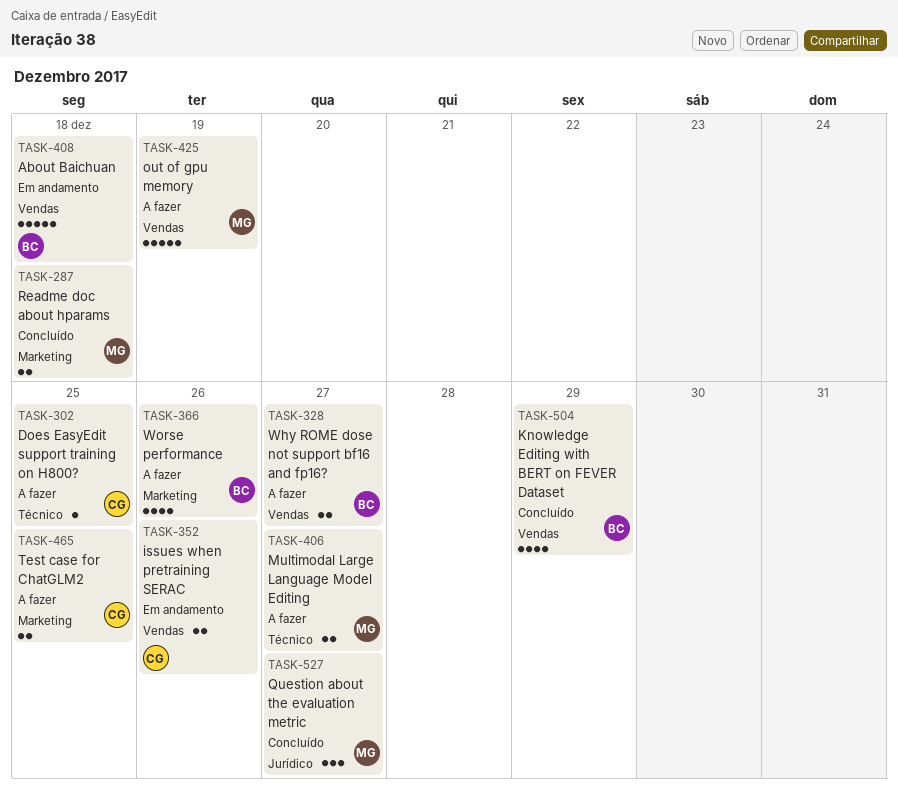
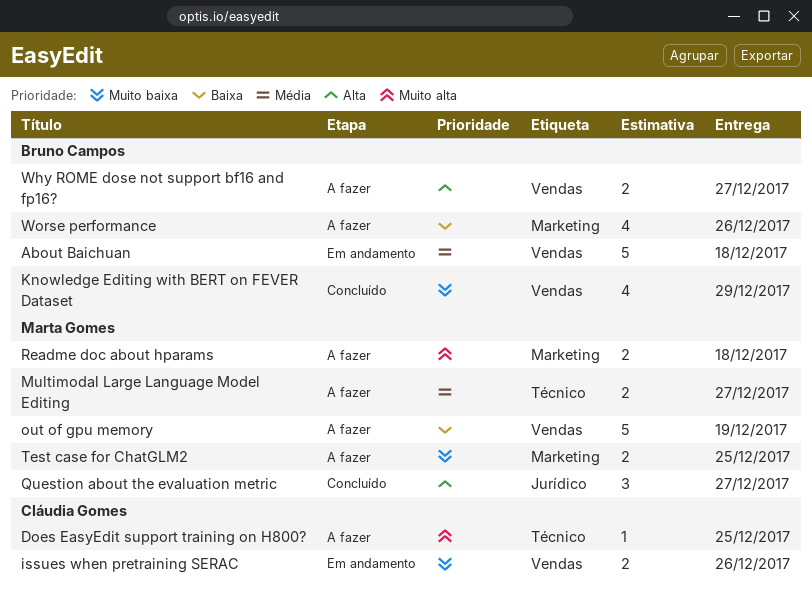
Readme doc about hparams, status: Concluído -> A fazer
Test case for ChatGLM2, owner: Cláudia Gomes -> Marta Gomes

